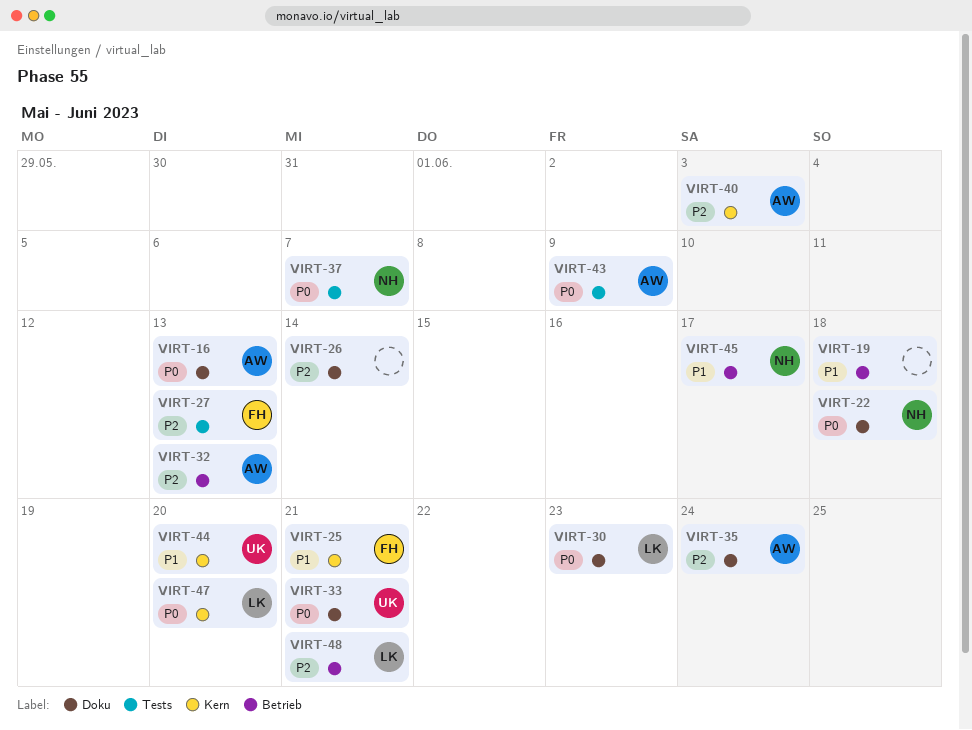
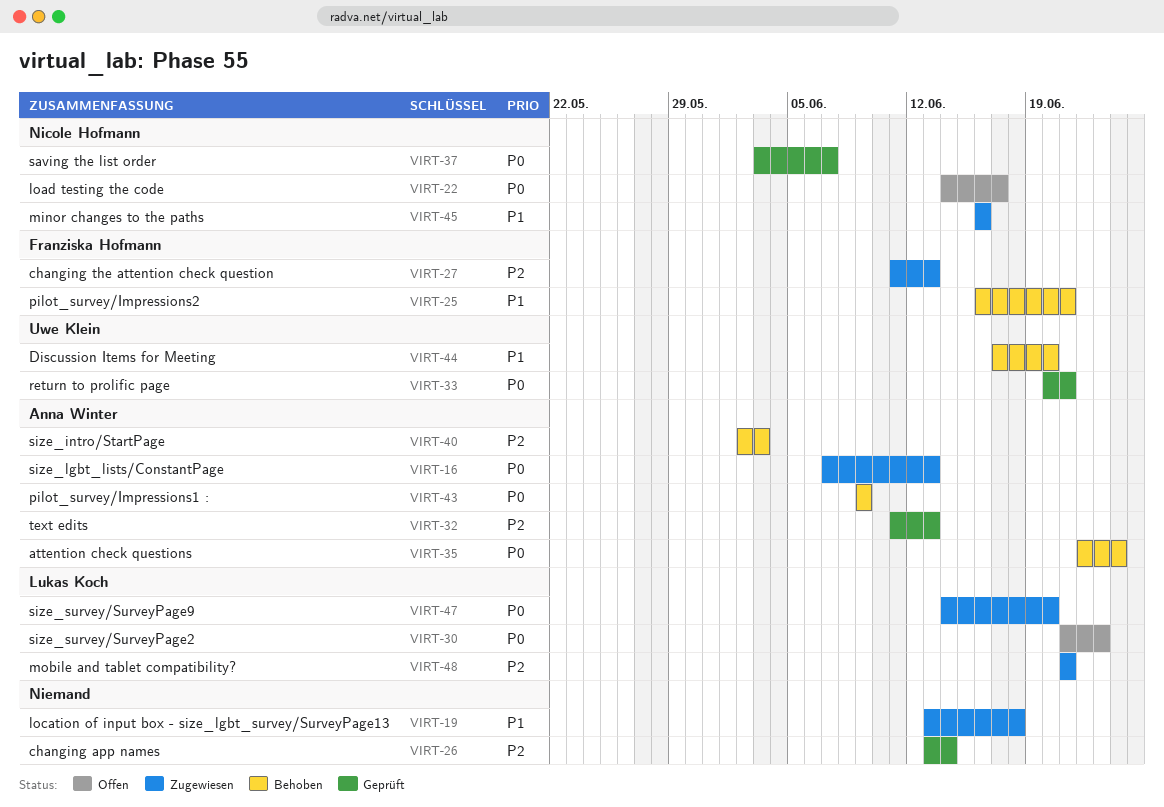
VIRT-22, due: Jun 18 -> Jun 17
VIRT-35, priority: P2 -> P0
VIRT-45, due: Jun 17 -> Jun 16

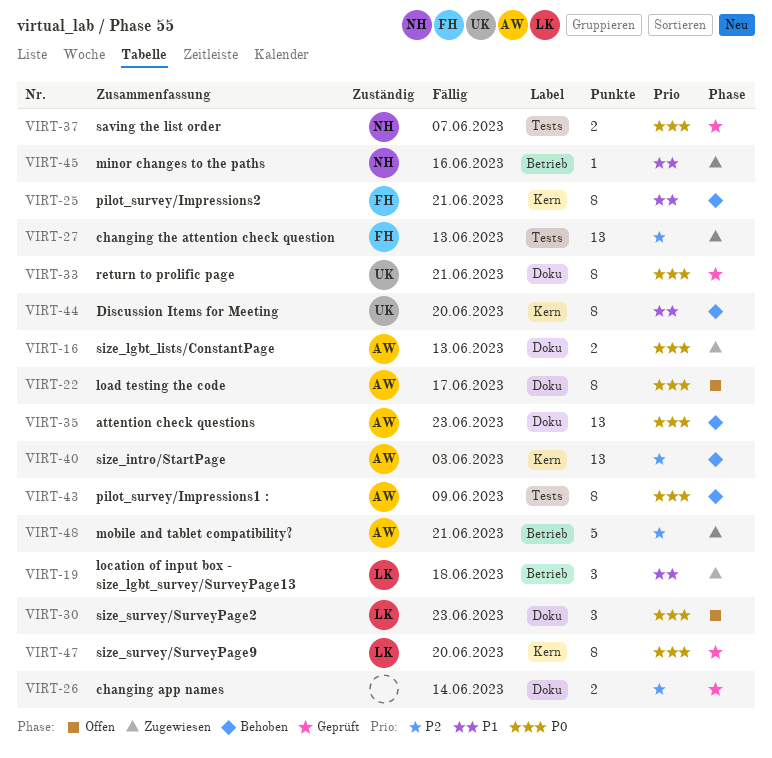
VIRT-19, owner: none -> Lukas Koch
VIRT-22, owner: Nicole Hofmann -> Anna Winter
VIRT-32: present -> none
VIRT-35, due: Jun 24 -> Jun 23
VIRT-47, status: Zugewiesen -> Geprüft
VIRT-48, owner: Lukas Koch -> Anna Winter

